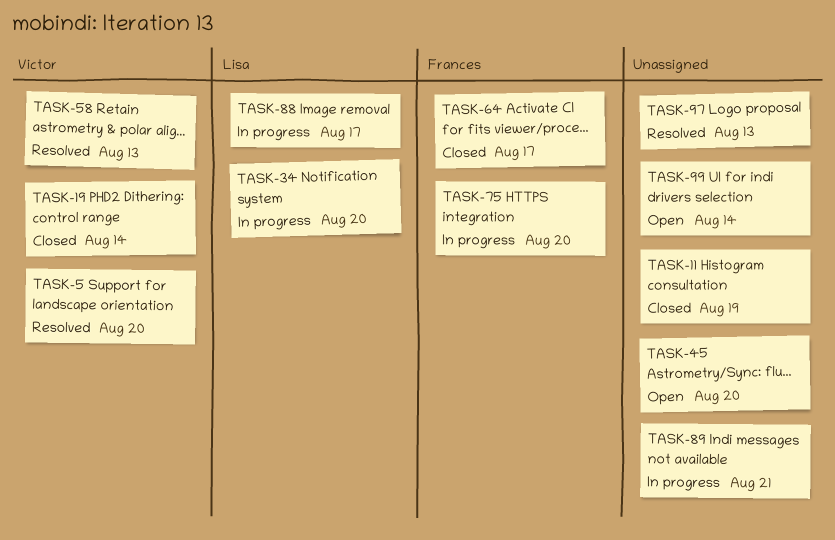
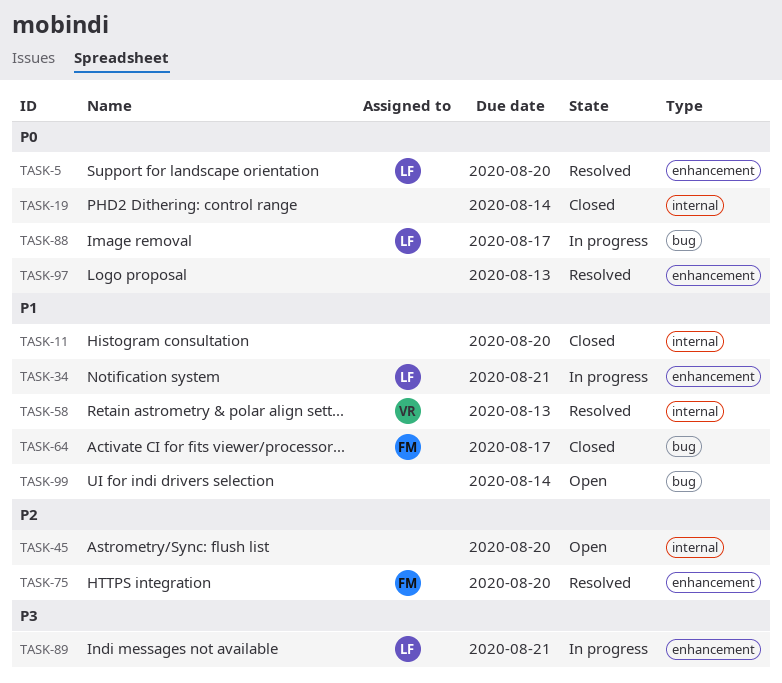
TASK-5, owner: Victor -> Lisa
TASK-11, due: Aug 19 -> Aug 20
TASK-19, owner: Victor -> none
TASK-34, due: Aug 20 -> Aug 21
TASK-75, status: In progress -> Resolved
TASK-89, owner: none -> Lisa

